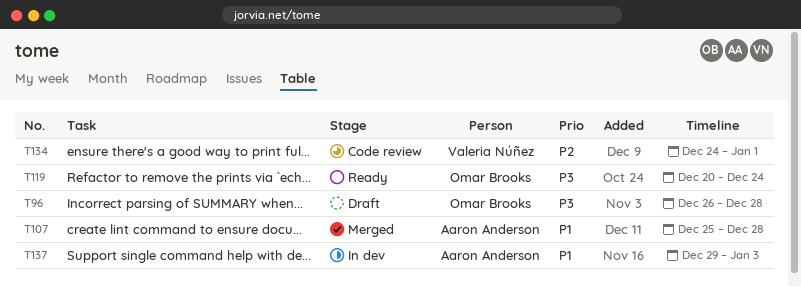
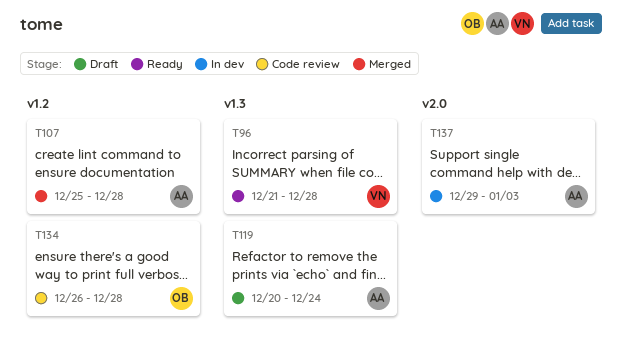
T96, status: Draft -> Ready
T96, owner: Omar Brooks -> Valeria Núñez
T96, start: Dec 26 -> Dec 21
T119, status: Ready -> Draft
T119, owner: Omar Brooks -> Aaron Anderson
T134, owner: Valeria Núñez -> Omar Brooks
T134, start: Dec 24 -> Dec 26
T134, due: Jan 1 -> Dec 28

